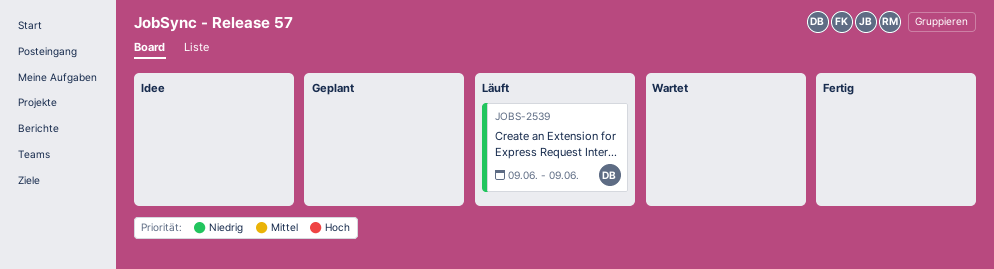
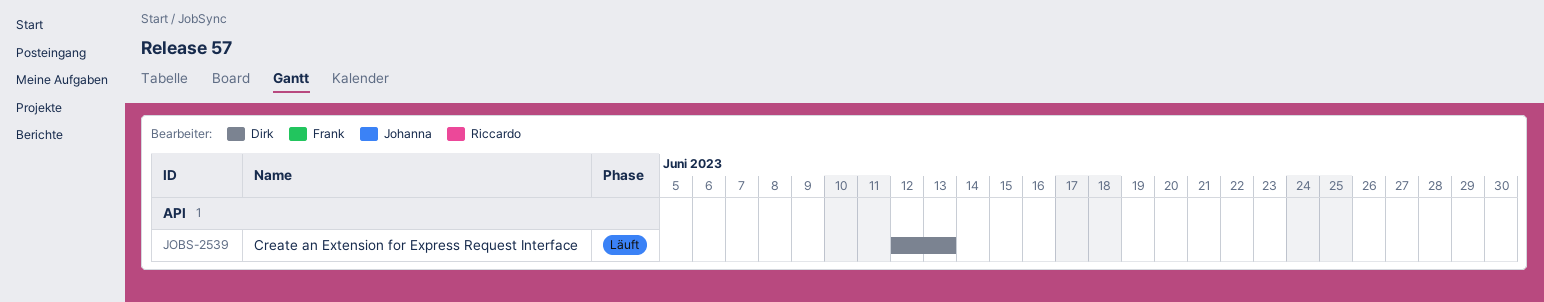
JOBS-2539, start: Jun 9 -> Jun 12
JOBS-2539, due: Jun 9 -> Jun 13

